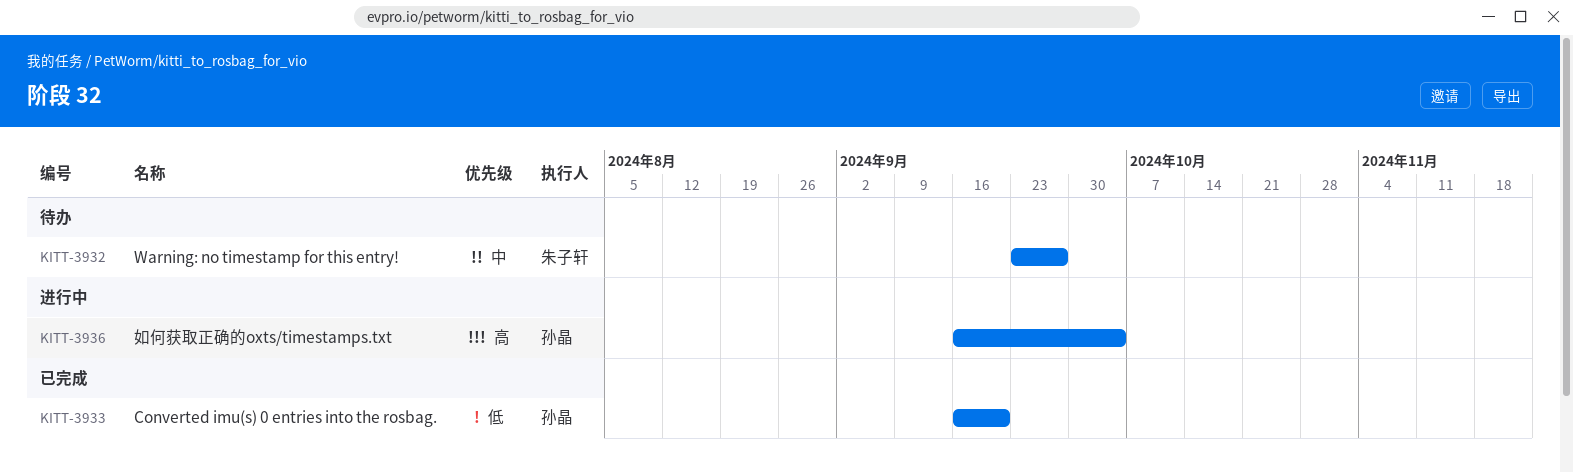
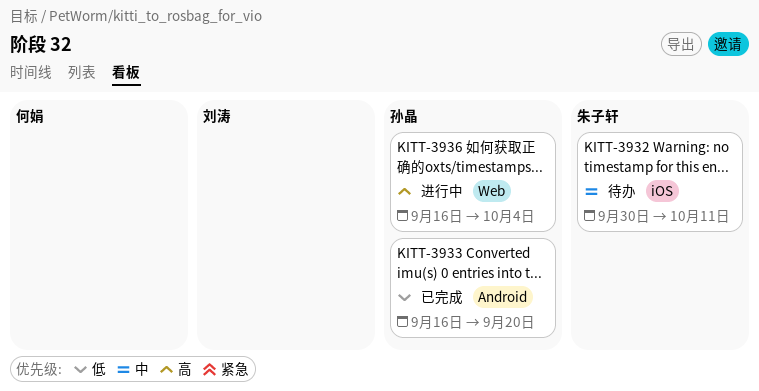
KITT-3932, start: Sep 23 -> Sep 30
KITT-3932, due: Sep 27 -> Oct 11

